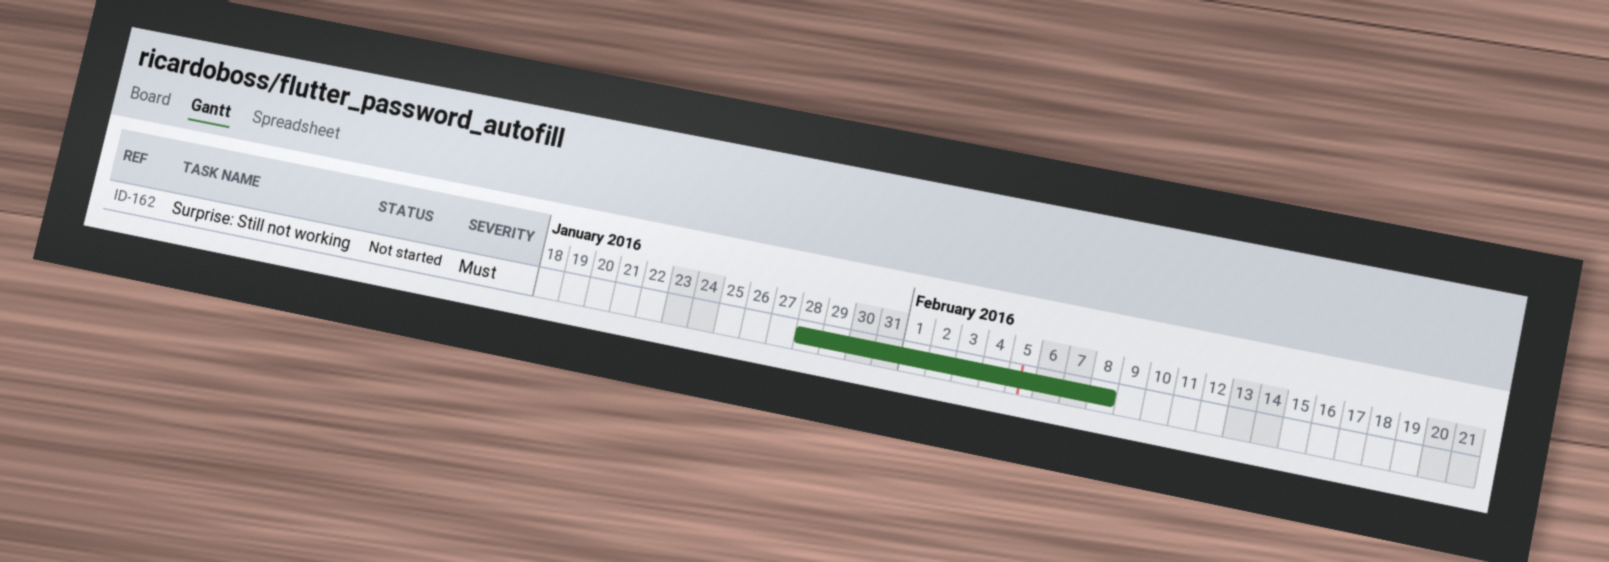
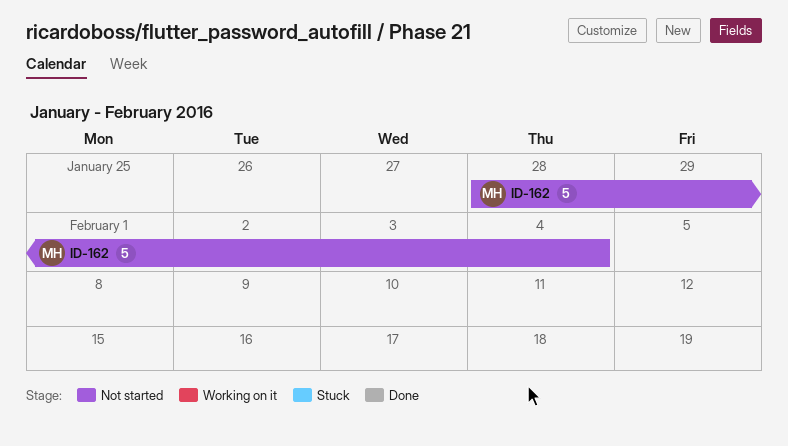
ID-162, due: Feb 8 -> Feb 4

